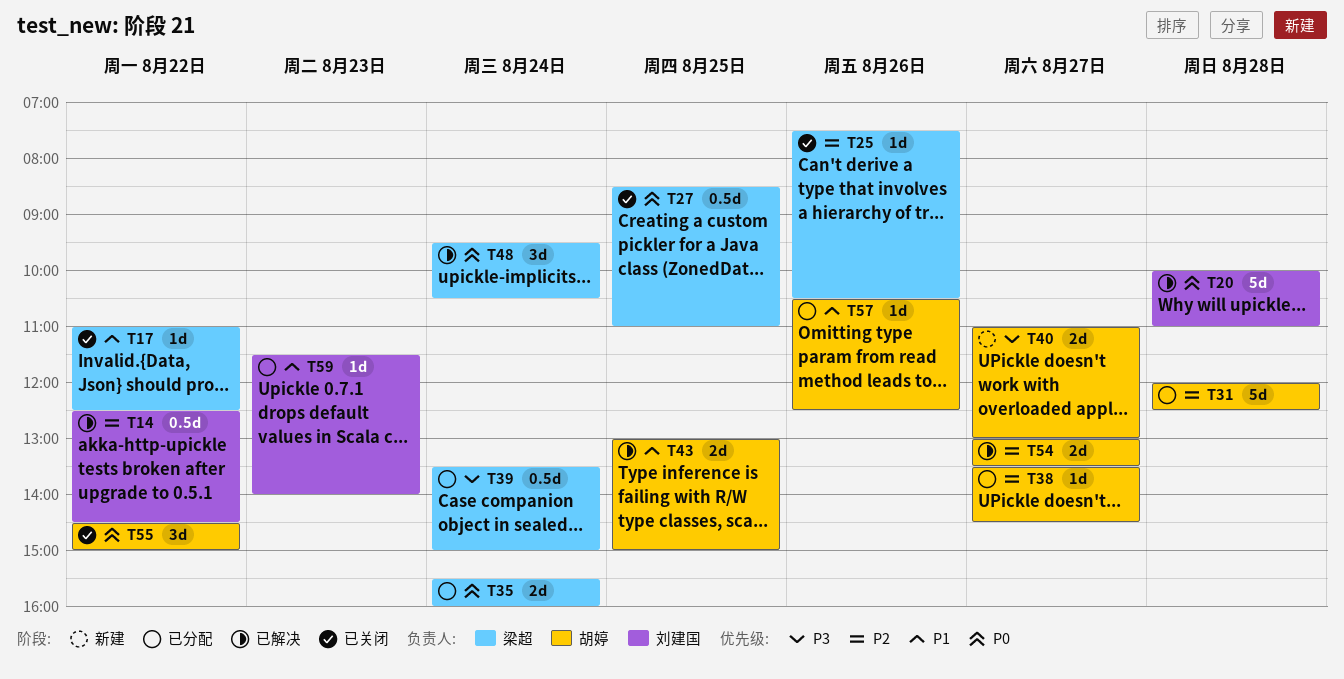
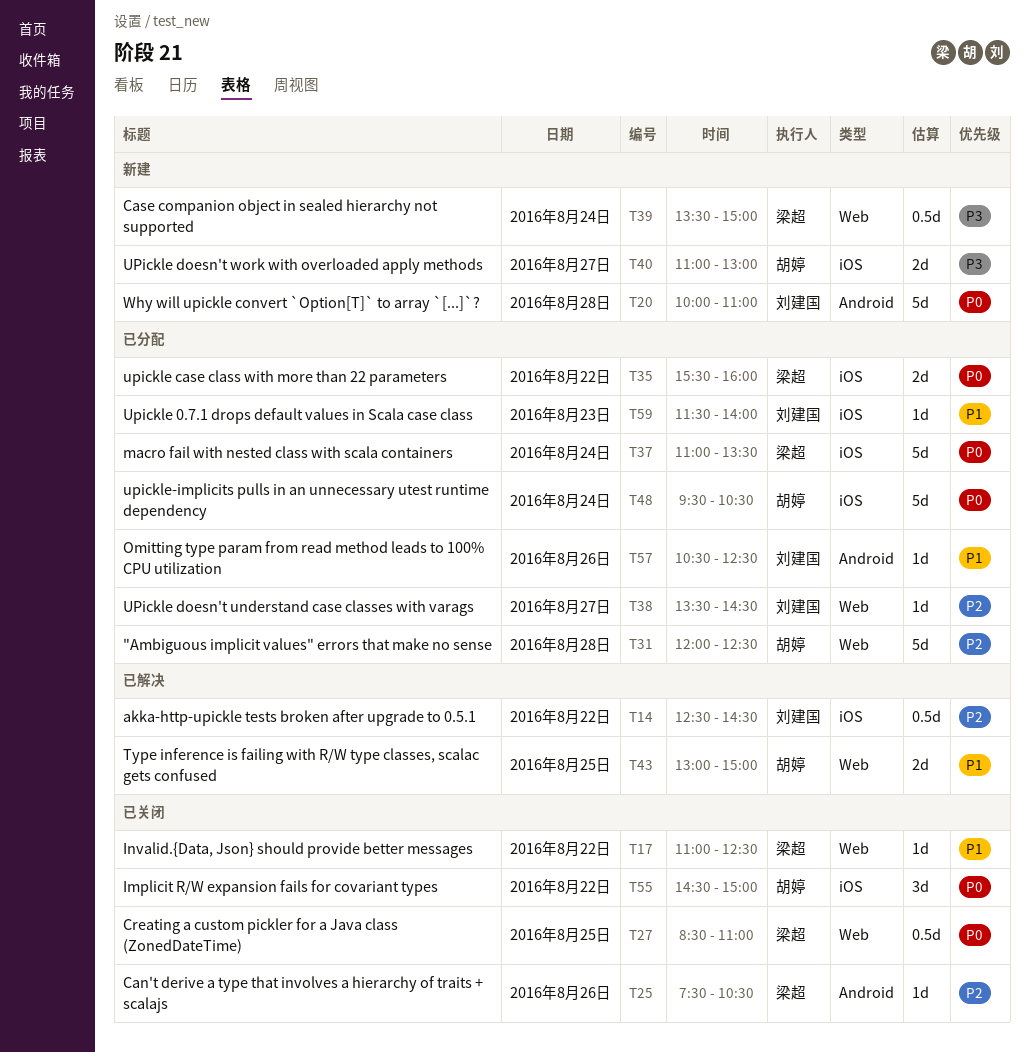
T20, status: 已解决 -> 新建
T35, day: Aug 24 -> Aug 22
T37: none -> present
T38, owner: 胡婷 -> 刘建国
T39, status: 已分配 -> 新建
T48, status: 已解决 -> 已分配
T48, owner: 梁超 -> 胡婷
T48, estimate: 3d -> 5d
T54: present -> none
T57, owner: 胡婷 -> 刘建国

